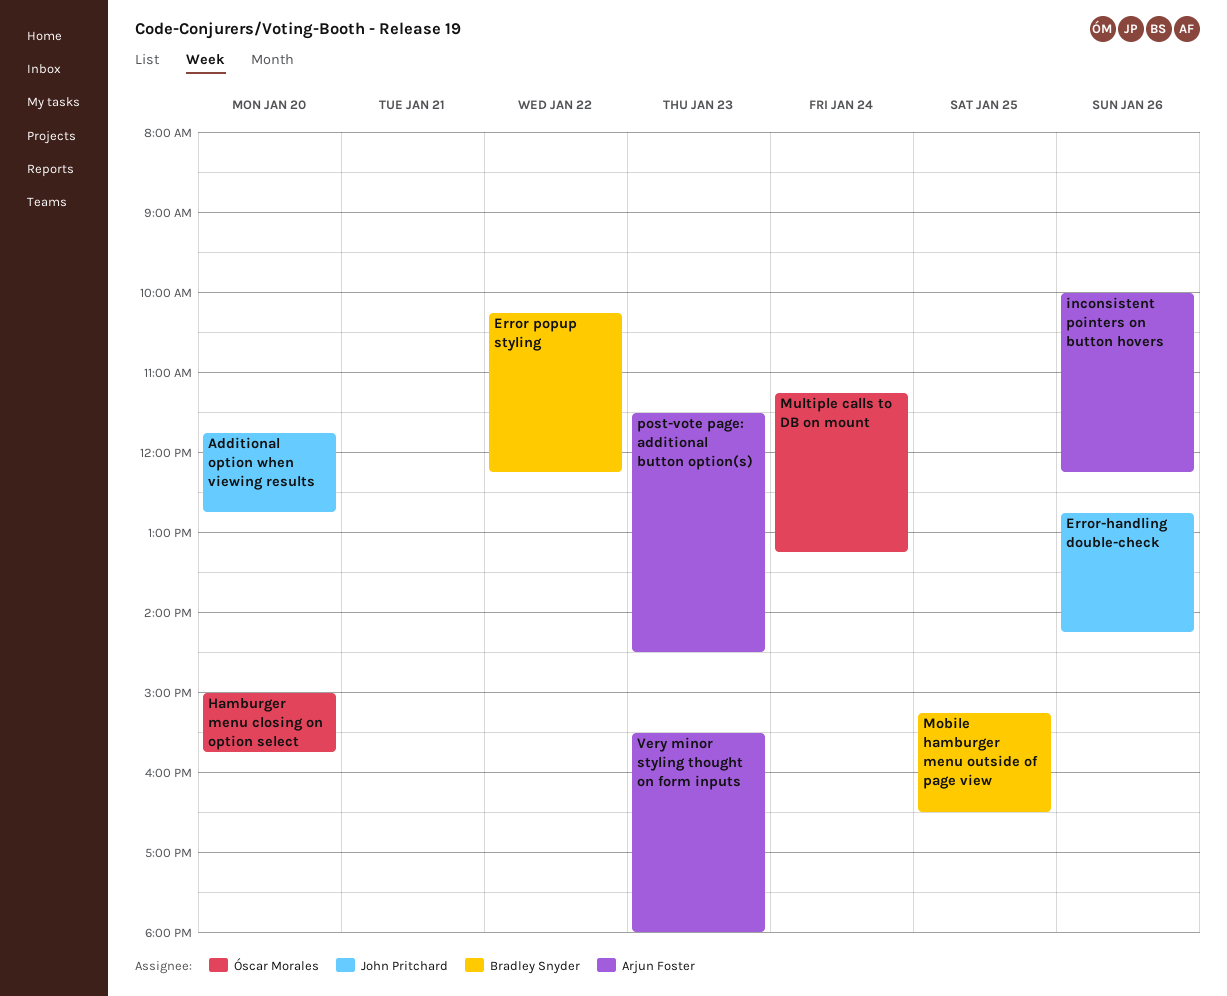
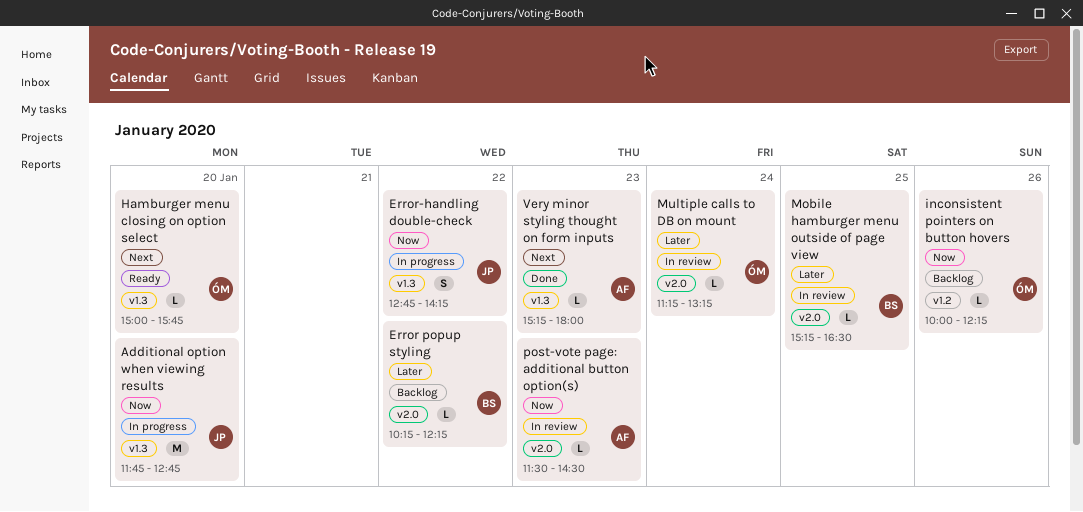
Error-handling double-check, day: Jan 26 -> Jan 22
inconsistent pointers on button hovers, owner: Arjun Foster -> Óscar Morales
Very minor styling thought on form inputs, begins: 15:30 -> 15:15

